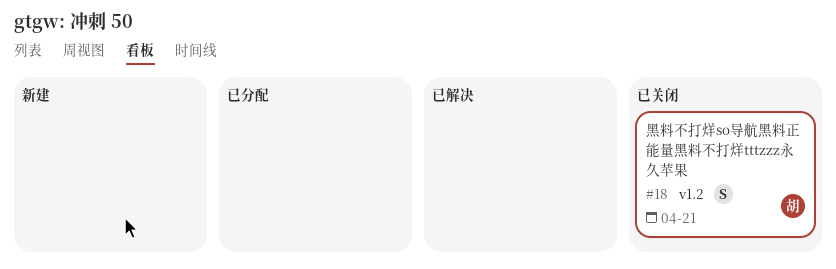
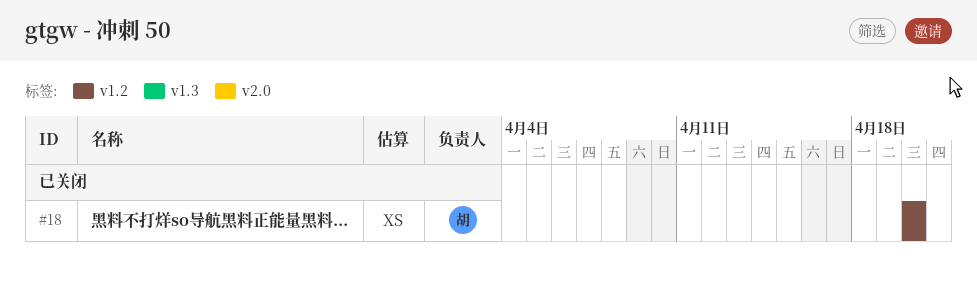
#18, estimate: S -> XS
#18, due: Apr 21 -> Apr 20

